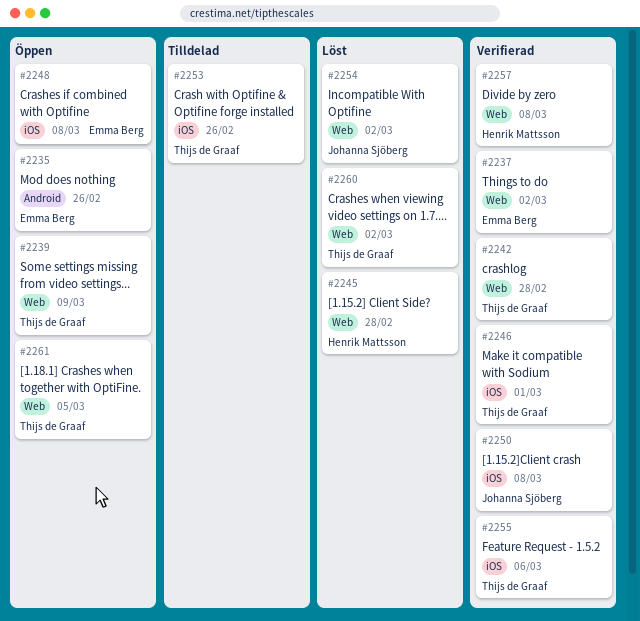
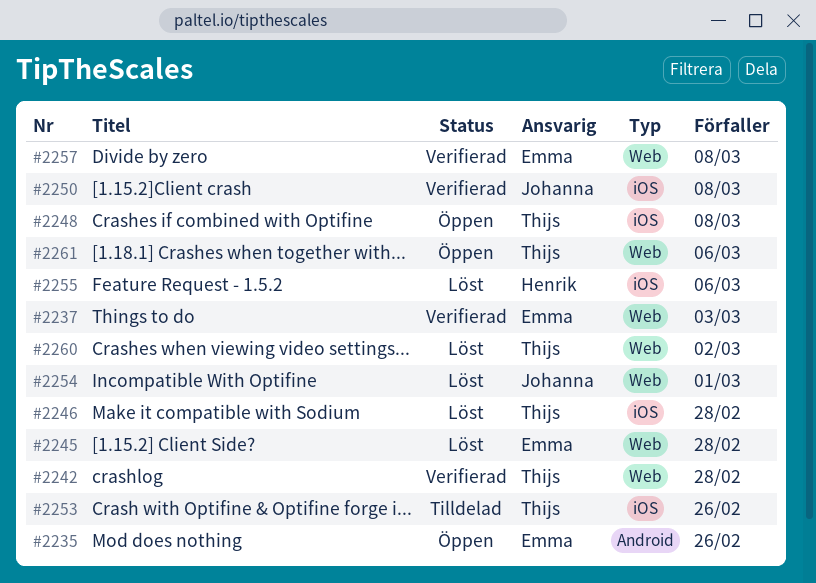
#2237, due: Mar 2 -> Mar 3
#2239: present -> none
#2245, owner: Henrik Mattsson -> Emma Berg
#2246, status: Verifierad -> Löst
#2246, due: Mar 1 -> Feb 28
#2248, owner: Emma Berg -> Thijs de Graaf
#2254, due: Mar 2 -> Mar 1
#2255, status: Verifierad -> Löst
#2255, owner: Thijs de Graaf -> Henrik Mattsson
#2257, owner: Henrik Mattsson -> Emma Berg
#2261, due: Mar 5 -> Mar 6

